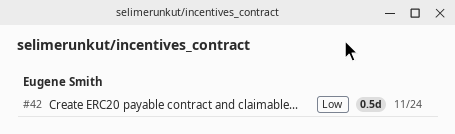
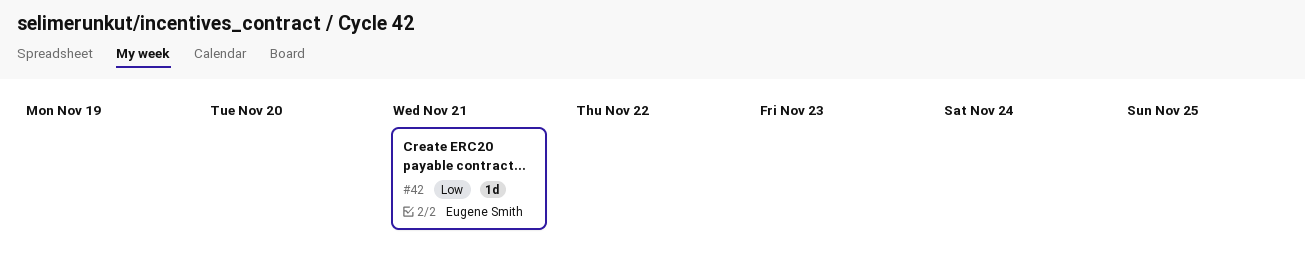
#42, estimate: 0.5d -> 1d
#42, due: Nov 24 -> Nov 21

